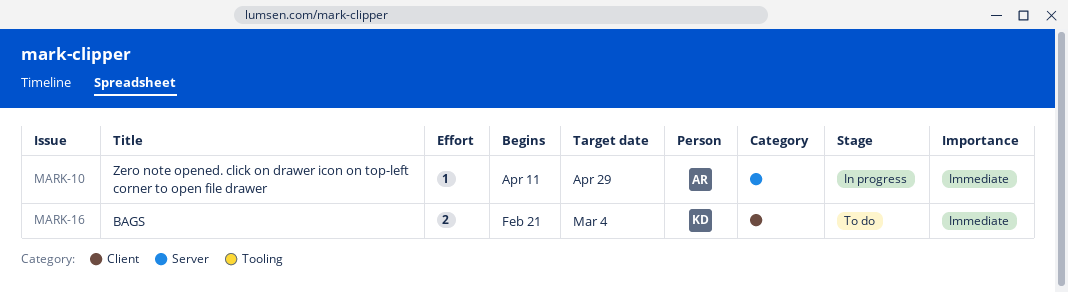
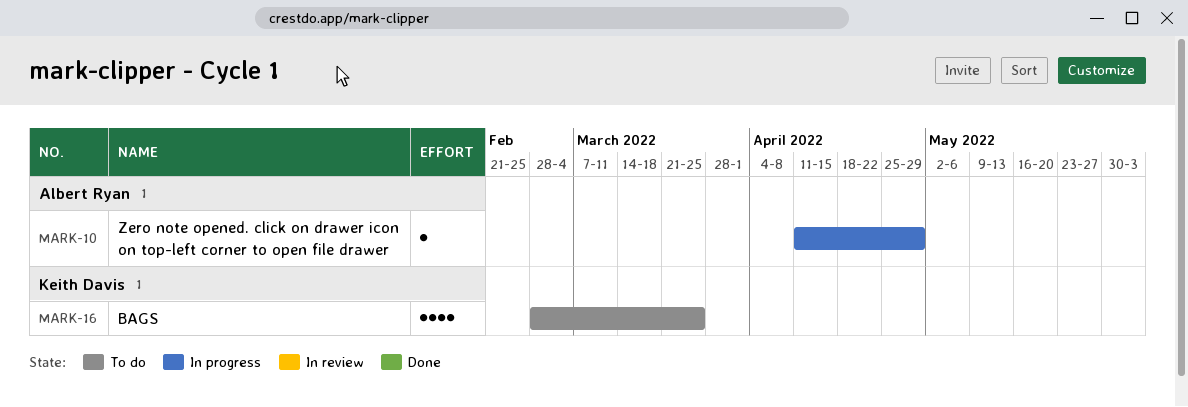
MARK-16, estimate: 2 -> 4
MARK-16, start: Feb 21 -> Feb 28
MARK-16, due: Mar 4 -> Mar 25

